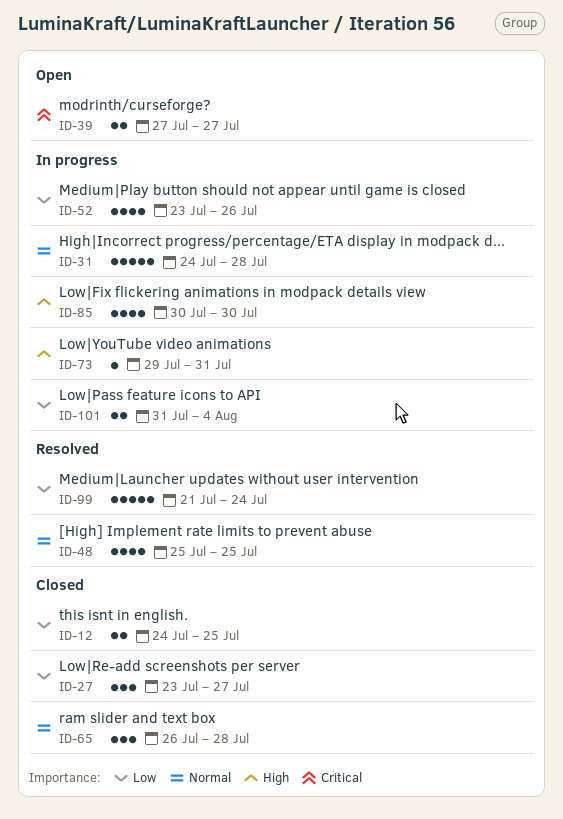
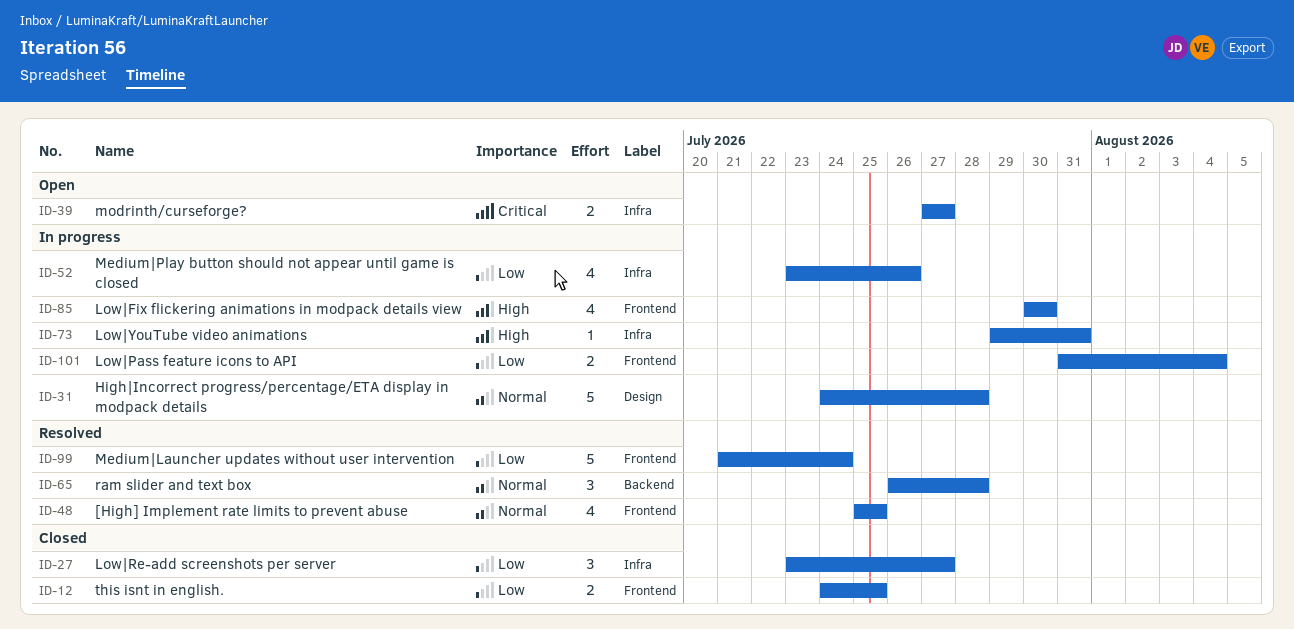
ID-65, status: Closed -> Resolved

